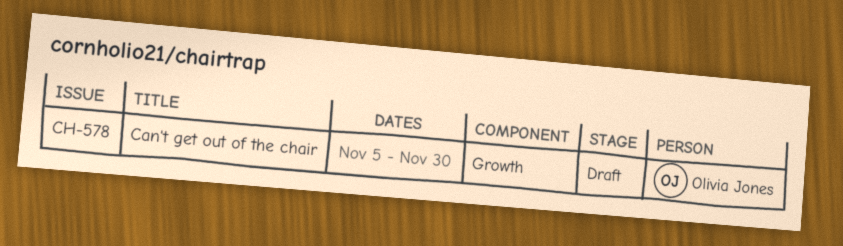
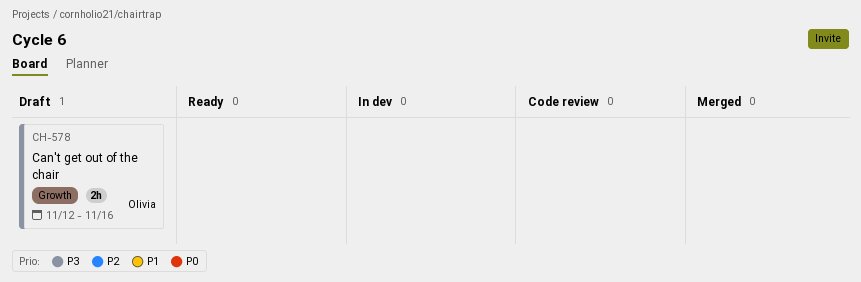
CH-578, start: Nov 5 -> Nov 12
CH-578, due: Nov 30 -> Nov 16

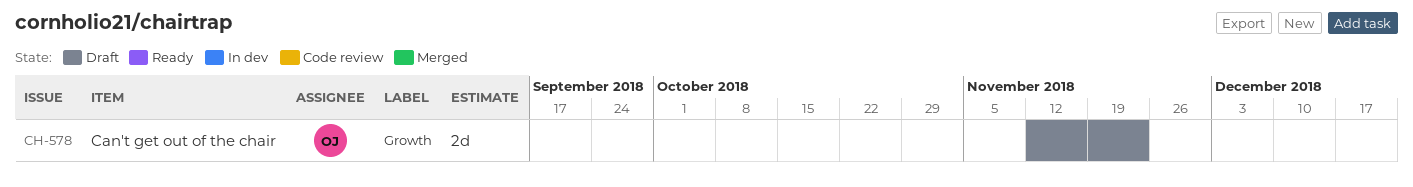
CH-578, estimate: 2h -> 2d
CH-578, due: Nov 16 -> Nov 23

